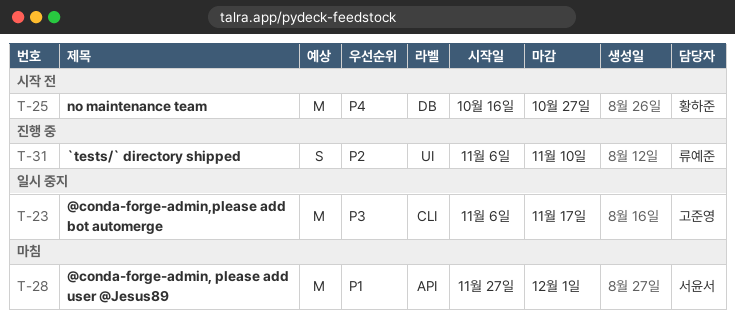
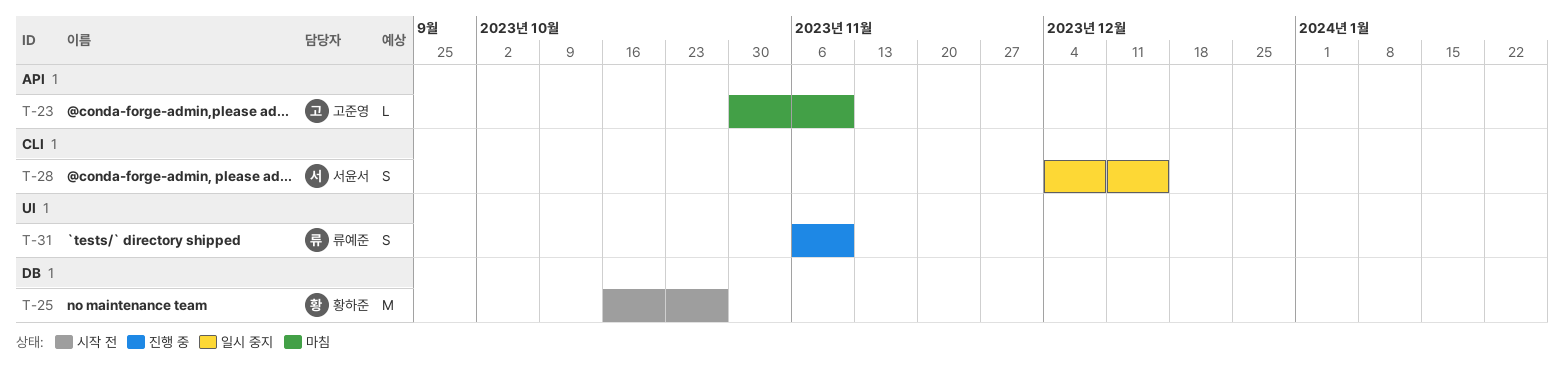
T-23, status: 일시 중지 -> 마침
T-23, label: CLI -> API
T-23, estimate: M -> L
T-23, start: Nov 6 -> Oct 30
T-23, due: Nov 17 -> Nov 10
T-28, status: 마침 -> 일시 중지
T-28, label: API -> CLI
T-28, estimate: M -> S
T-28, start: Nov 27 -> Dec 4
T-28, due: Dec 1 -> Dec 15

